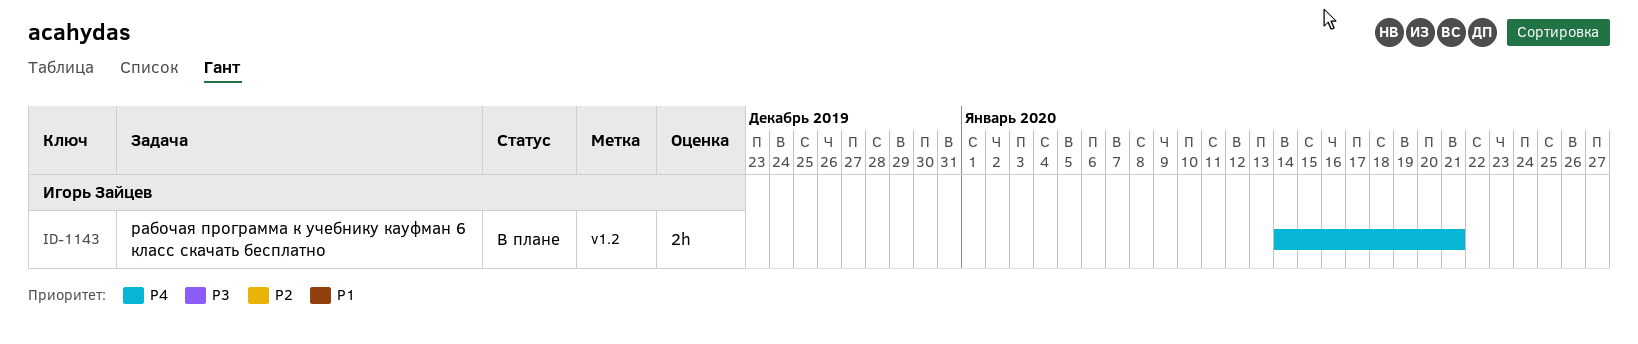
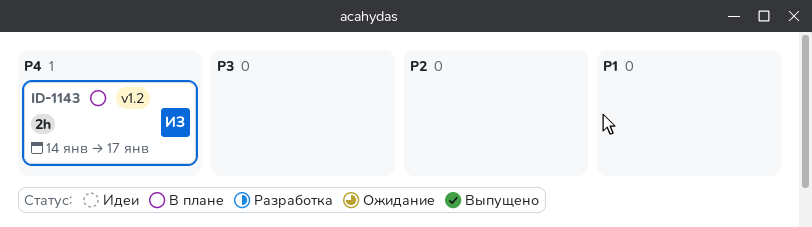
ID-1143, due: Jan 21 -> Jan 17

